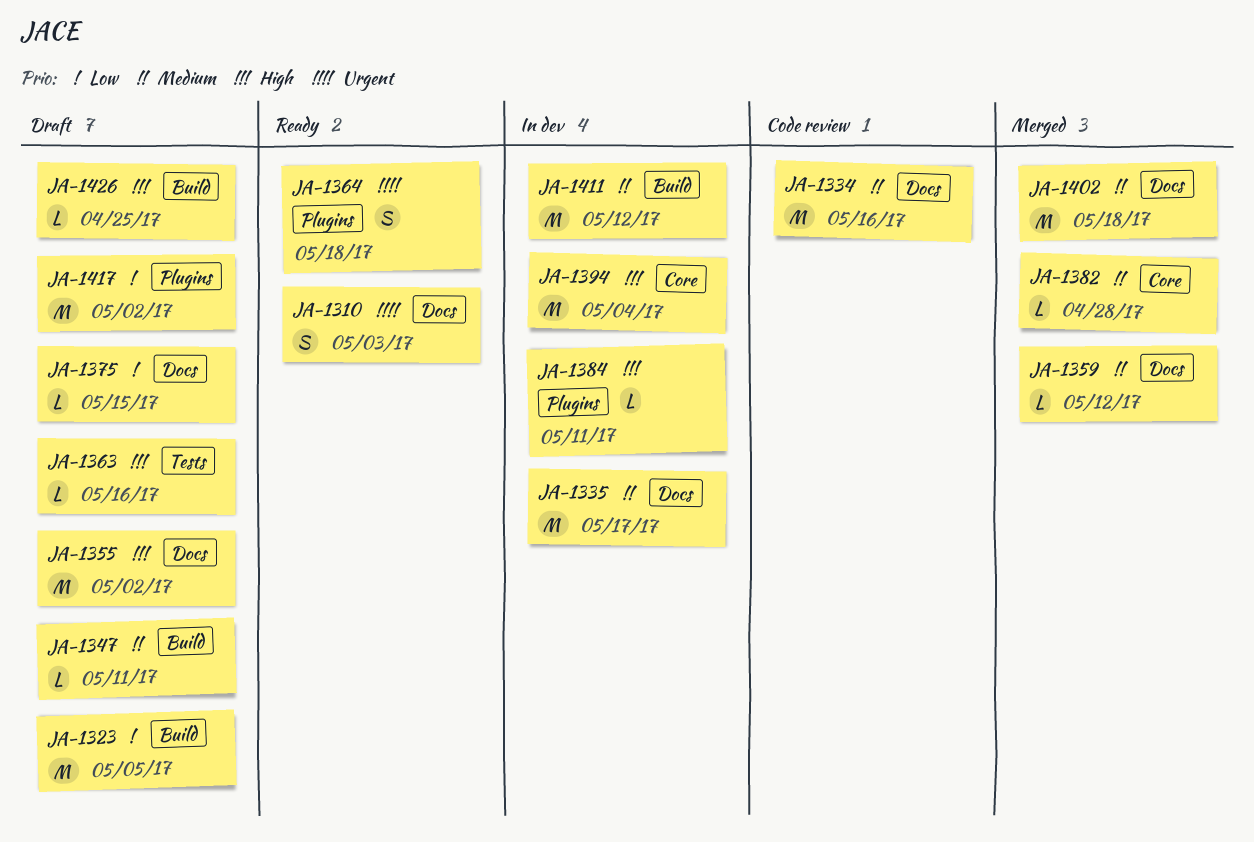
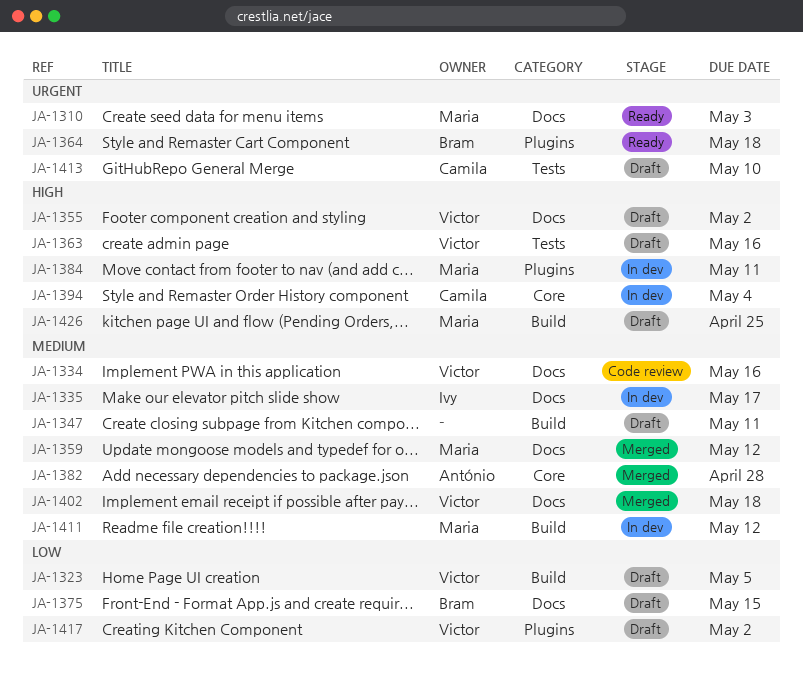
JA-1413: none -> present

